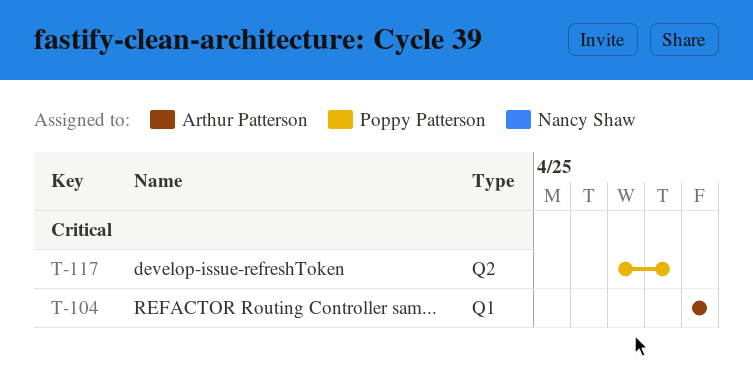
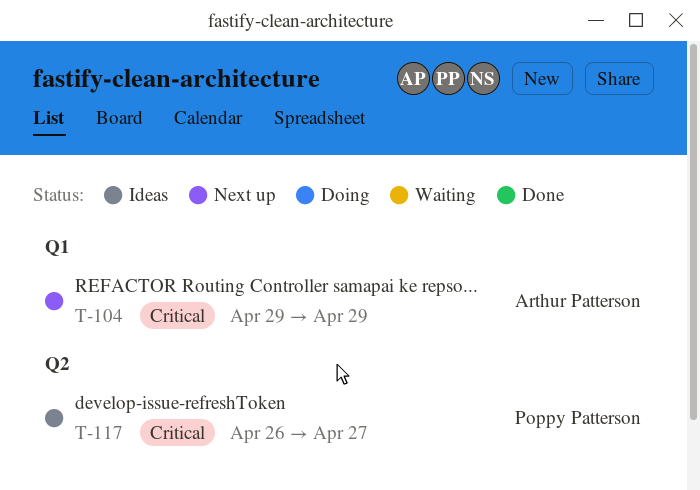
T-117, start: Apr 27 -> Apr 26
T-117, due: Apr 28 -> Apr 27

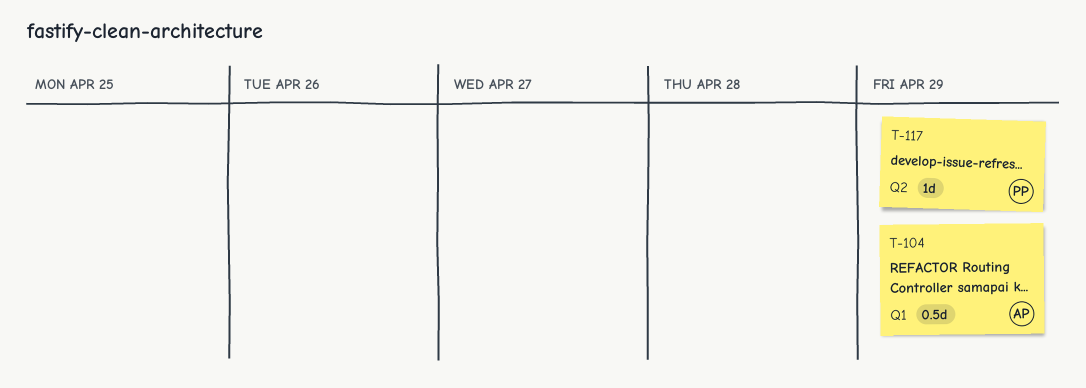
T-117, due: Apr 27 -> Apr 29

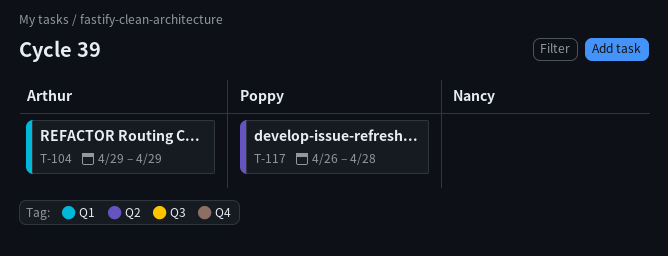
T-117, due: Apr 29 -> Apr 28

